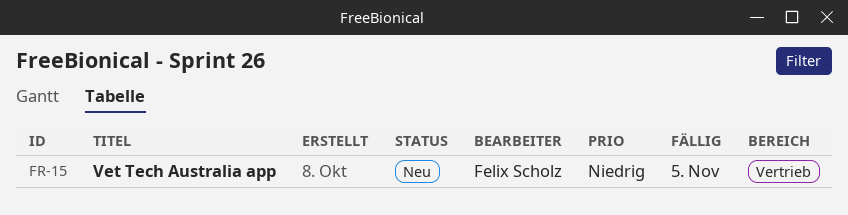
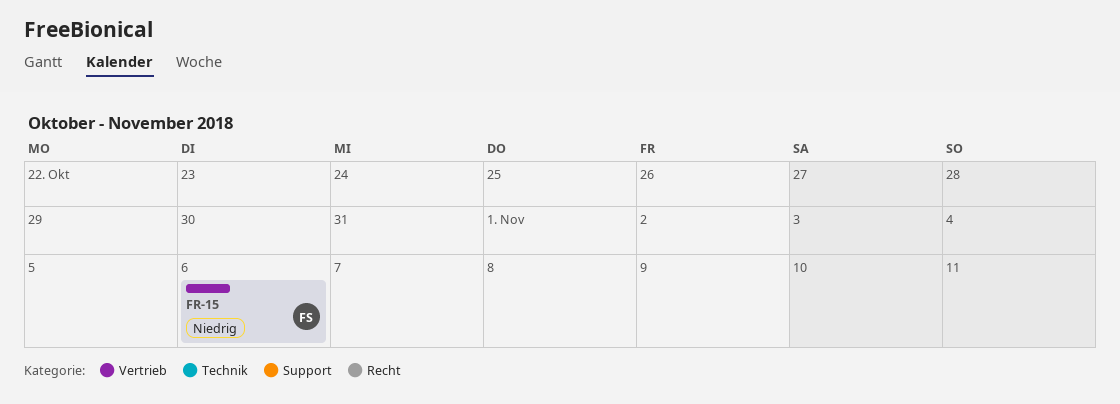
FR-15, due: Nov 5 -> Nov 6

